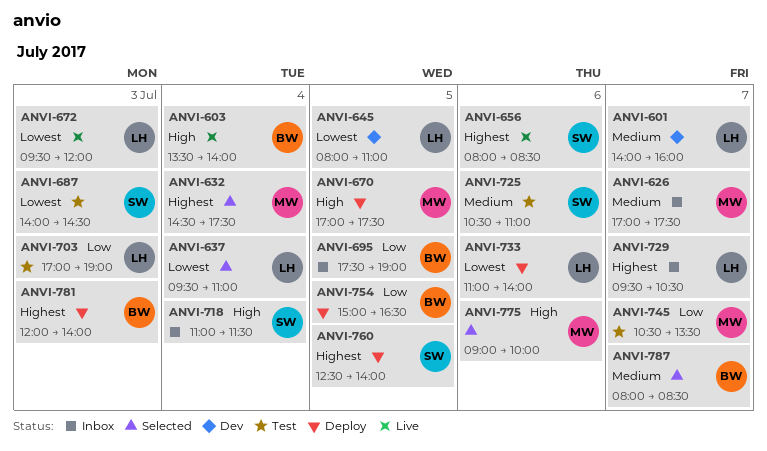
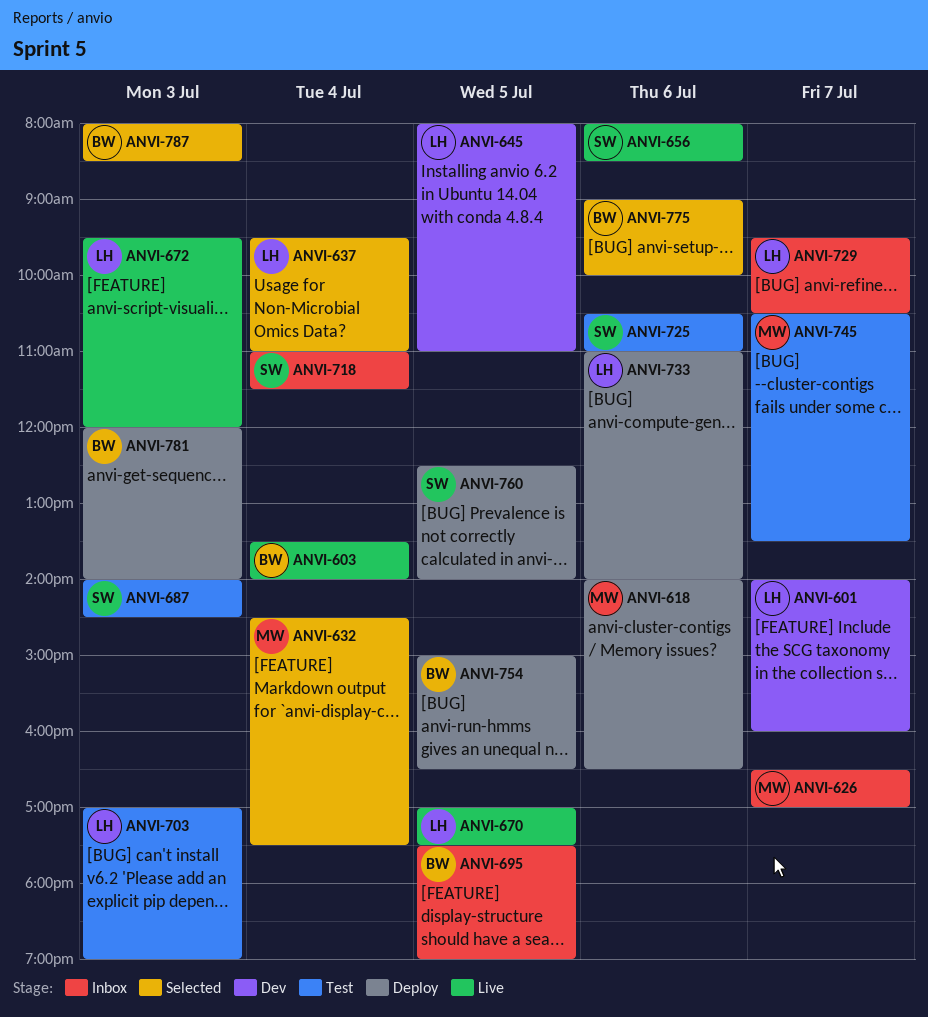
ANVI-618: none -> present
ANVI-626, begins: 17:00 -> 16:30
ANVI-626, ends: 17:30 -> 17:00
ANVI-670, status: Deploy -> Live
ANVI-670, owner: MW -> LH
ANVI-775, owner: MW -> BW
ANVI-787, day: Jul 7 -> Jul 3

